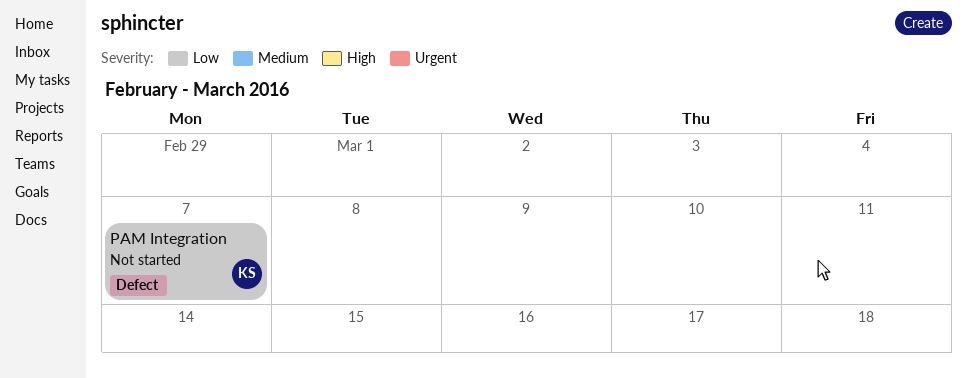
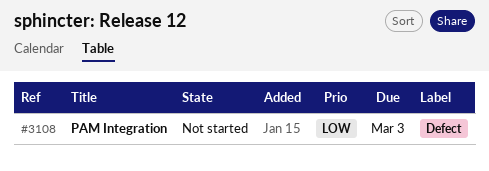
PAM Integration, due: Mar 7 -> Mar 3

